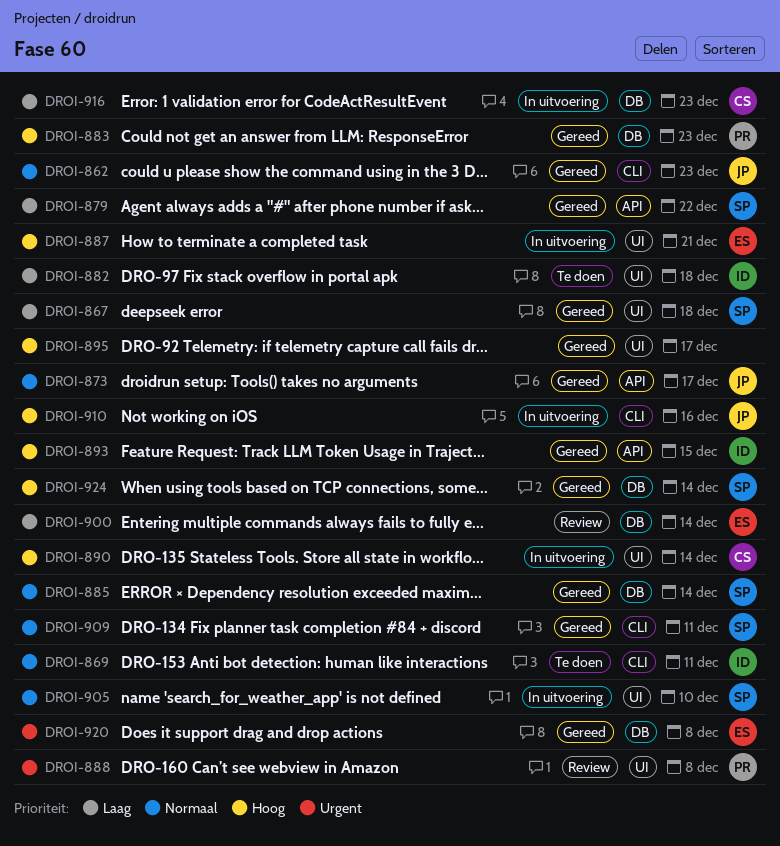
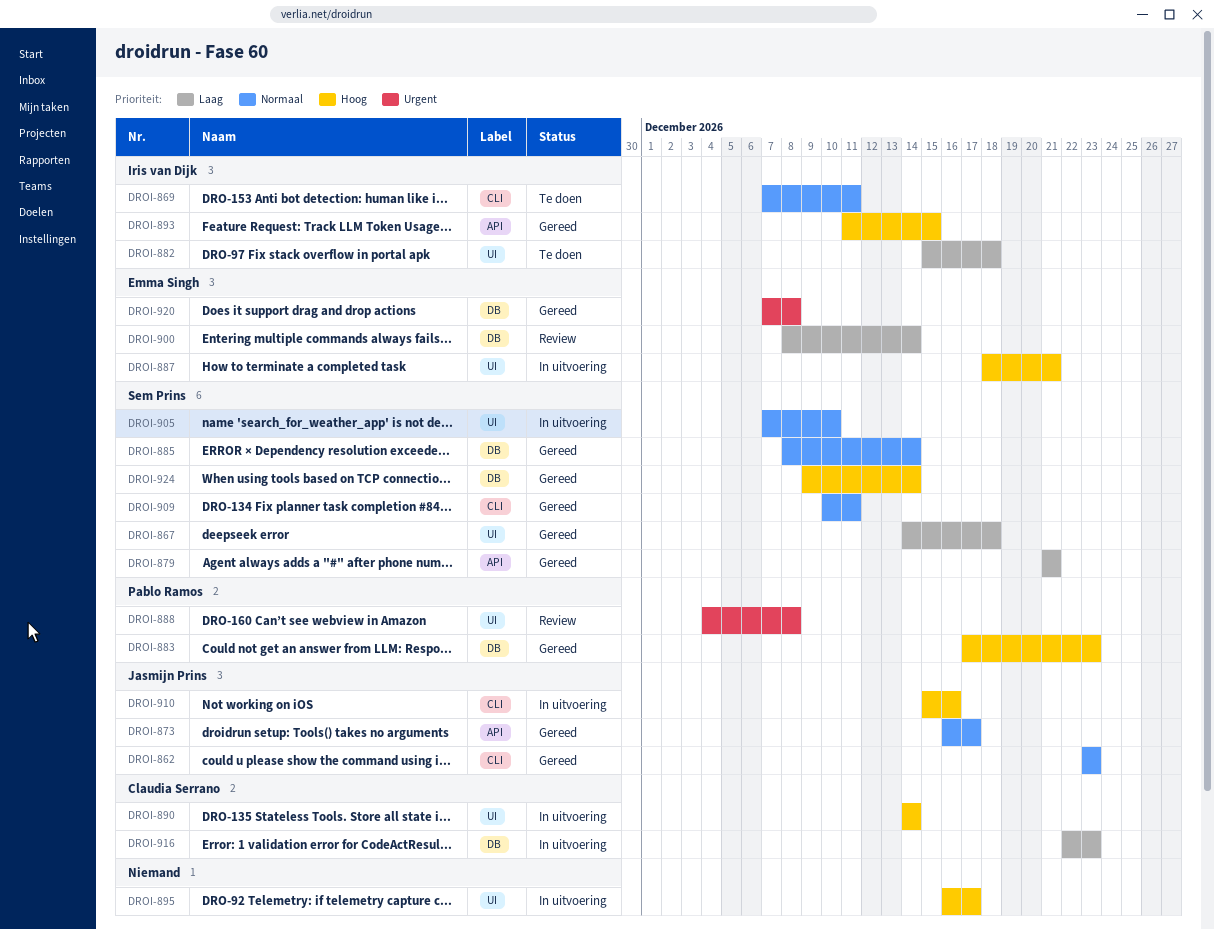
DROI-879, due: Dec 22 -> Dec 21
DROI-895, status: Gereed -> In uitvoering

